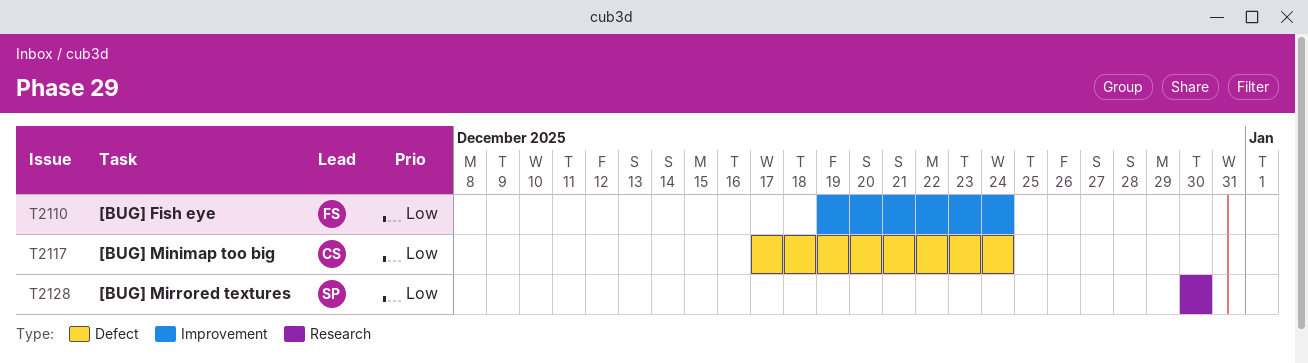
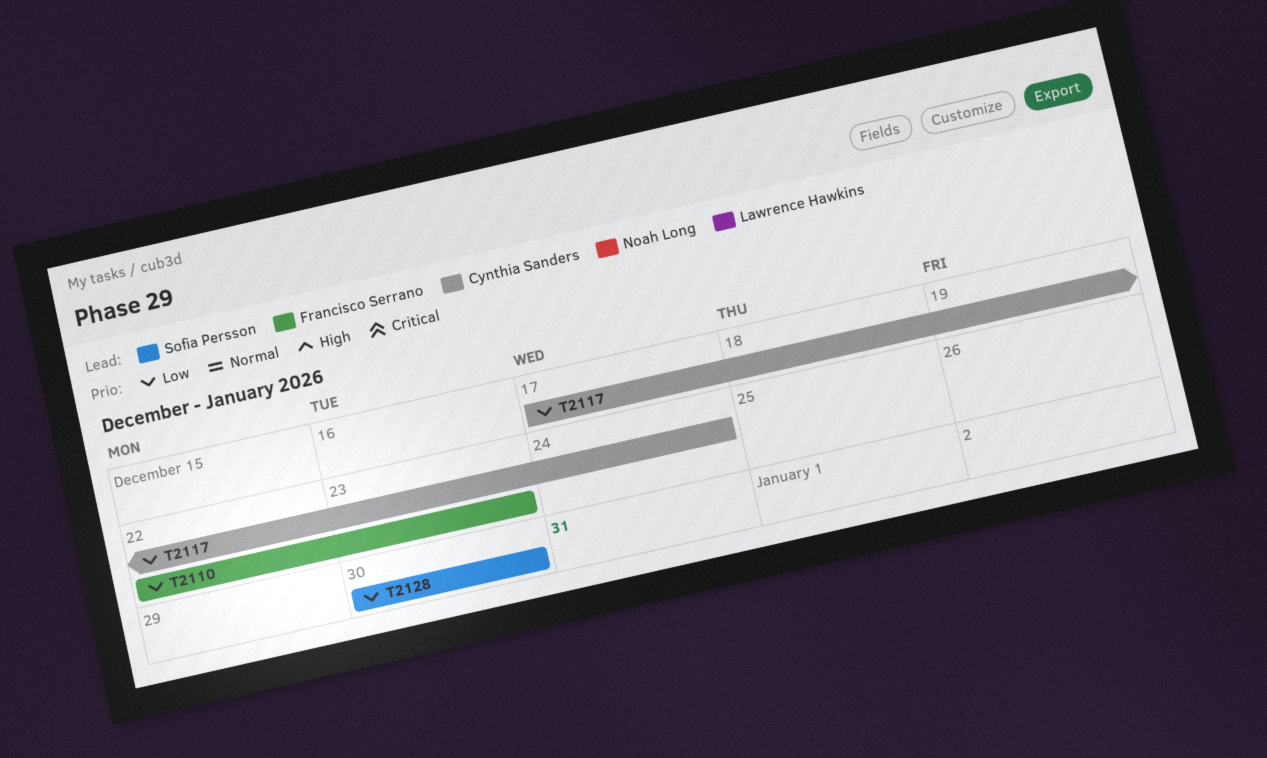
T2110, start: Dec 19 -> Dec 22
T2110, due: Dec 24 -> Dec 23

